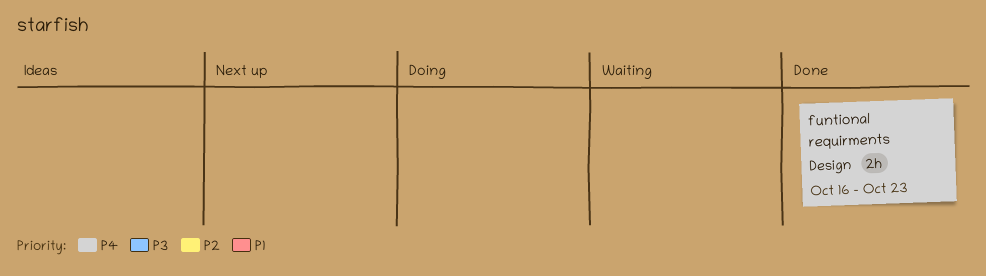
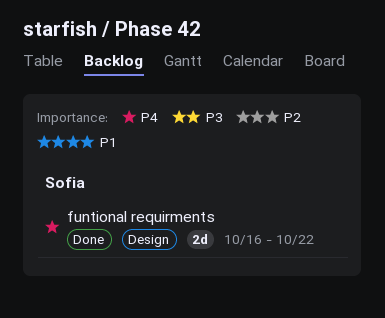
funtional requirments, estimate: 2h -> 2d
funtional requirments, due: Oct 23 -> Oct 22

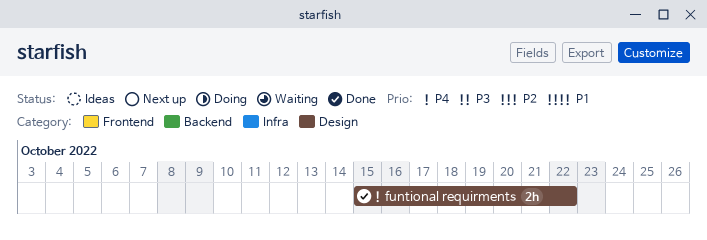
funtional requirments, estimate: 2d -> 2h
funtional requirments, start: Oct 16 -> Oct 15

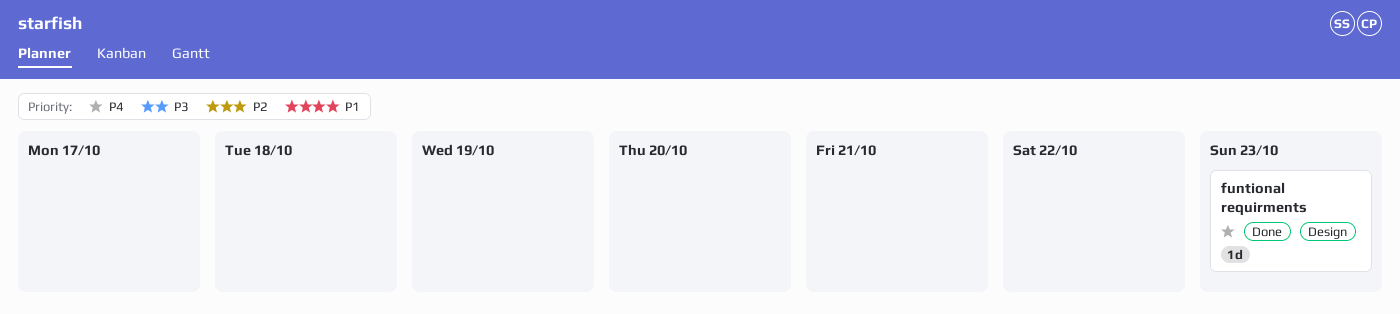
funtional requirments, estimate: 2h -> 1d
funtional requirments, due: Oct 22 -> Oct 23

